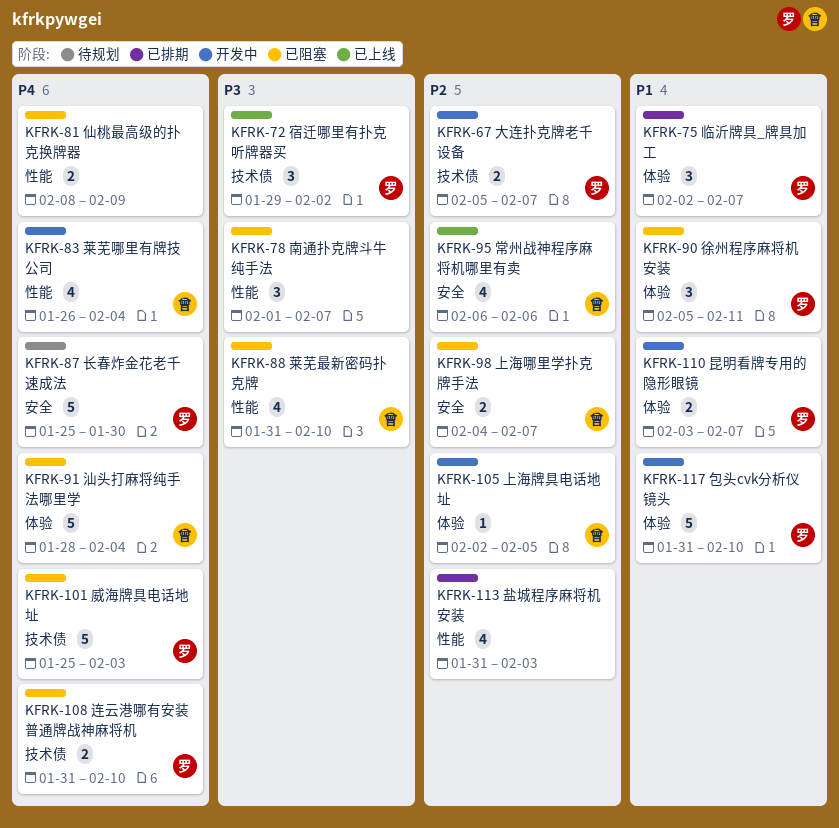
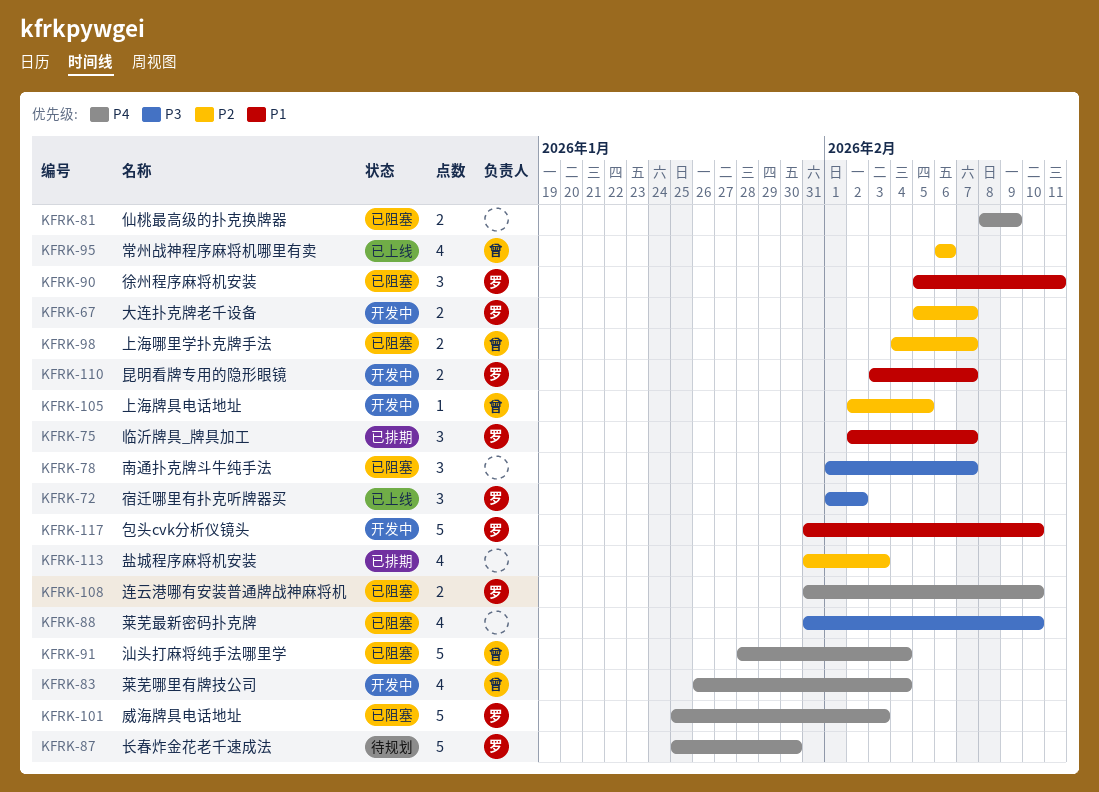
KFRK-72, start: Jan 29 -> Feb 1
KFRK-88, owner: 曾 -> none

